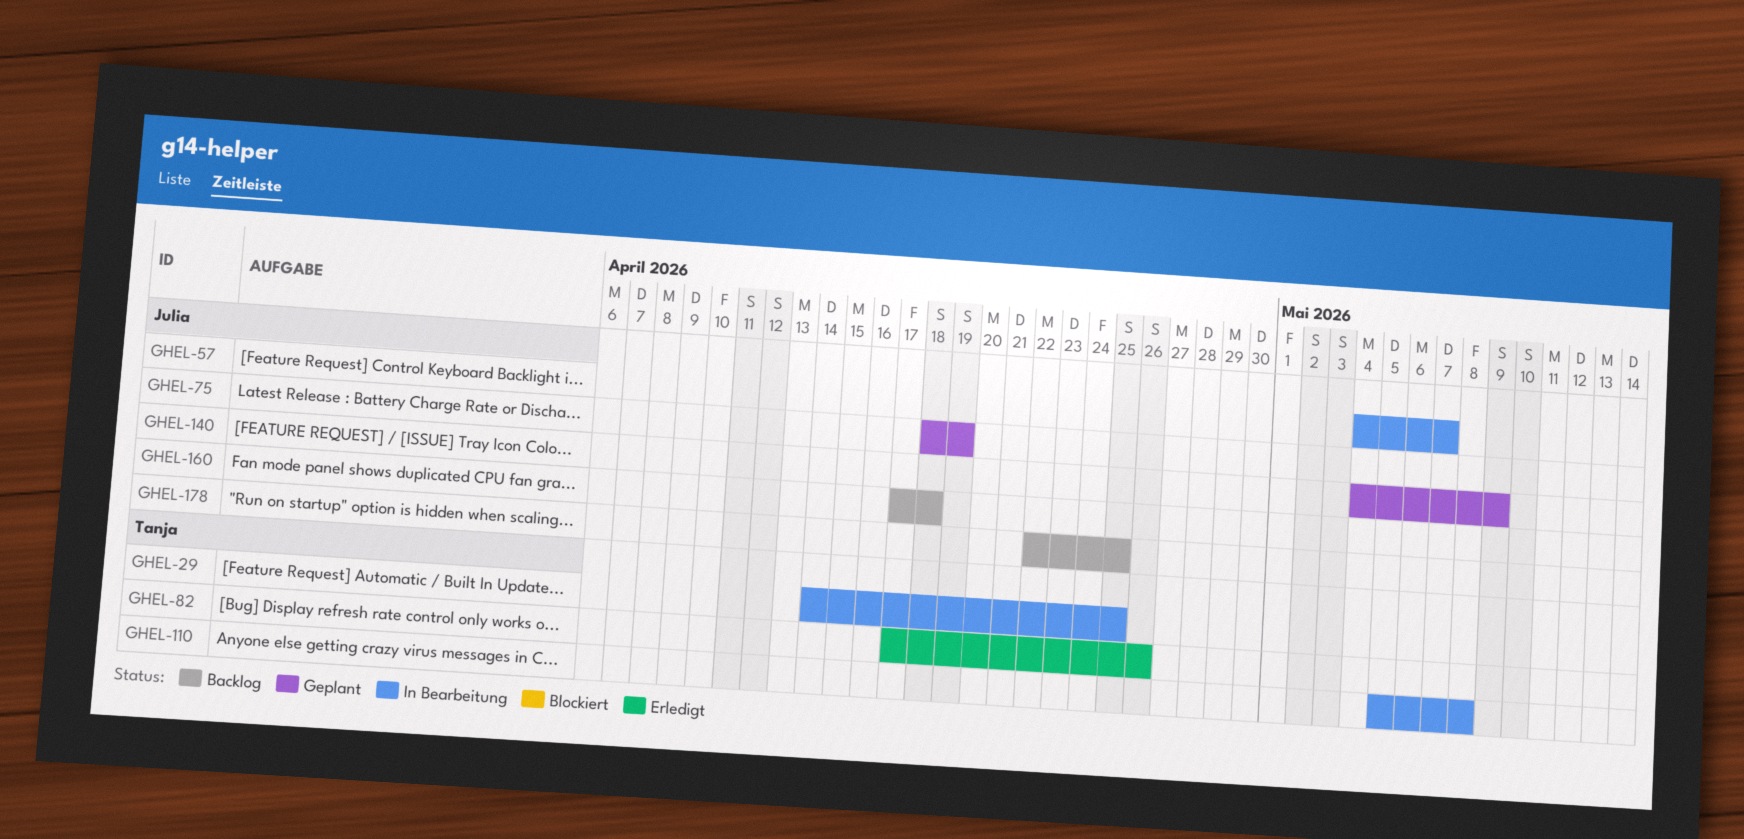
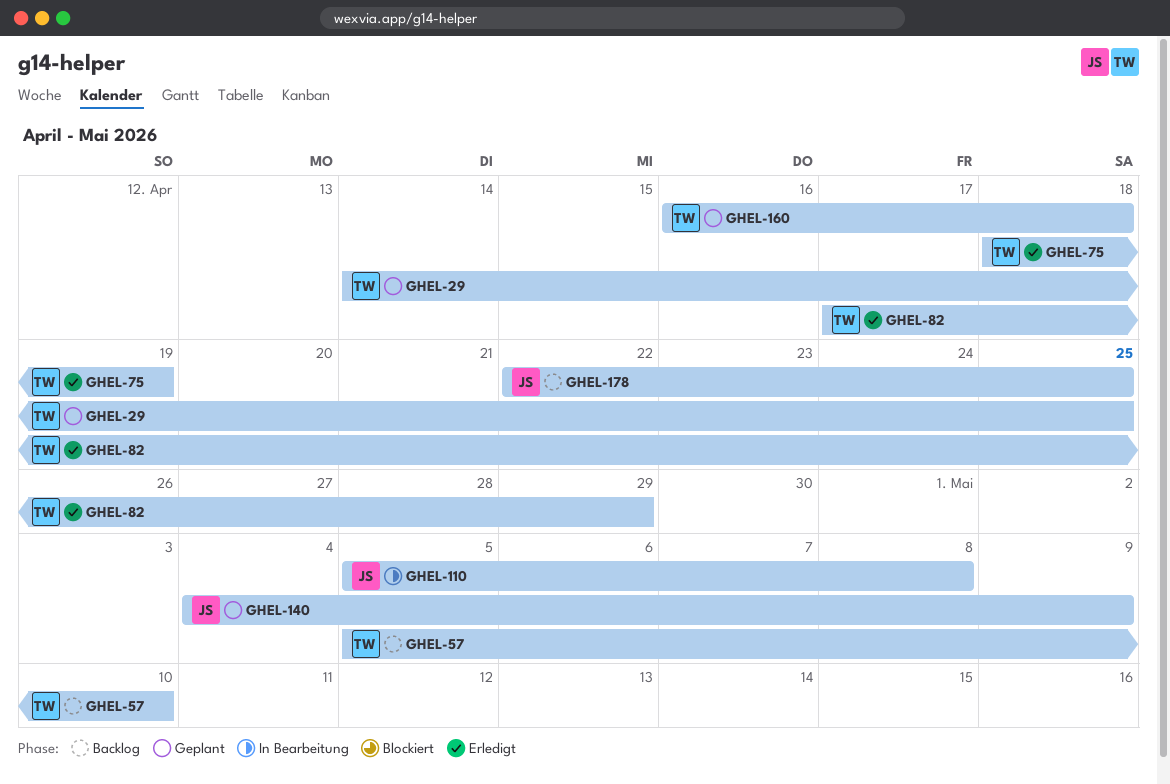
GHEL-29, status: In Bearbeitung -> Geplant
GHEL-57, status: In Bearbeitung -> Backlog
GHEL-57, owner: Julia -> Tanja
GHEL-57, start: May 4 -> May 5
GHEL-57, due: May 7 -> May 10
GHEL-75, status: Geplant -> Erledigt
GHEL-75, owner: Julia -> Tanja
GHEL-82, due: Apr 26 -> Apr 29
GHEL-110, owner: Tanja -> Julia
GHEL-160, status: Backlog -> Geplant
GHEL-160, owner: Julia -> Tanja
GHEL-160, start: Apr 17 -> Apr 16

